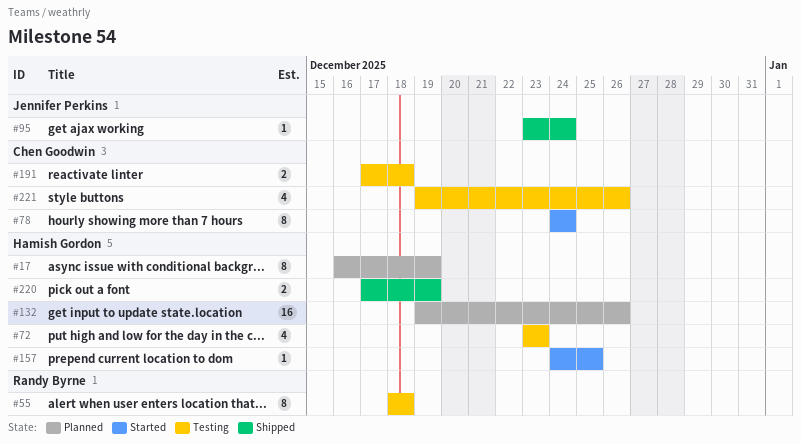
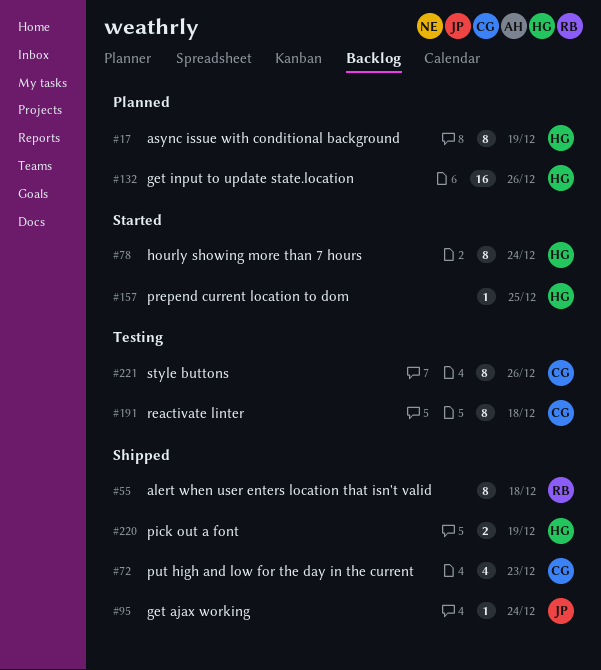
#55, status: Testing -> Shipped
#72, status: Testing -> Shipped
#72, owner: Hamish Gordon -> Chen Goodwin
#78, owner: Chen Goodwin -> Hamish Gordon
#191, estimate: 2 -> 8
#221, estimate: 4 -> 8

